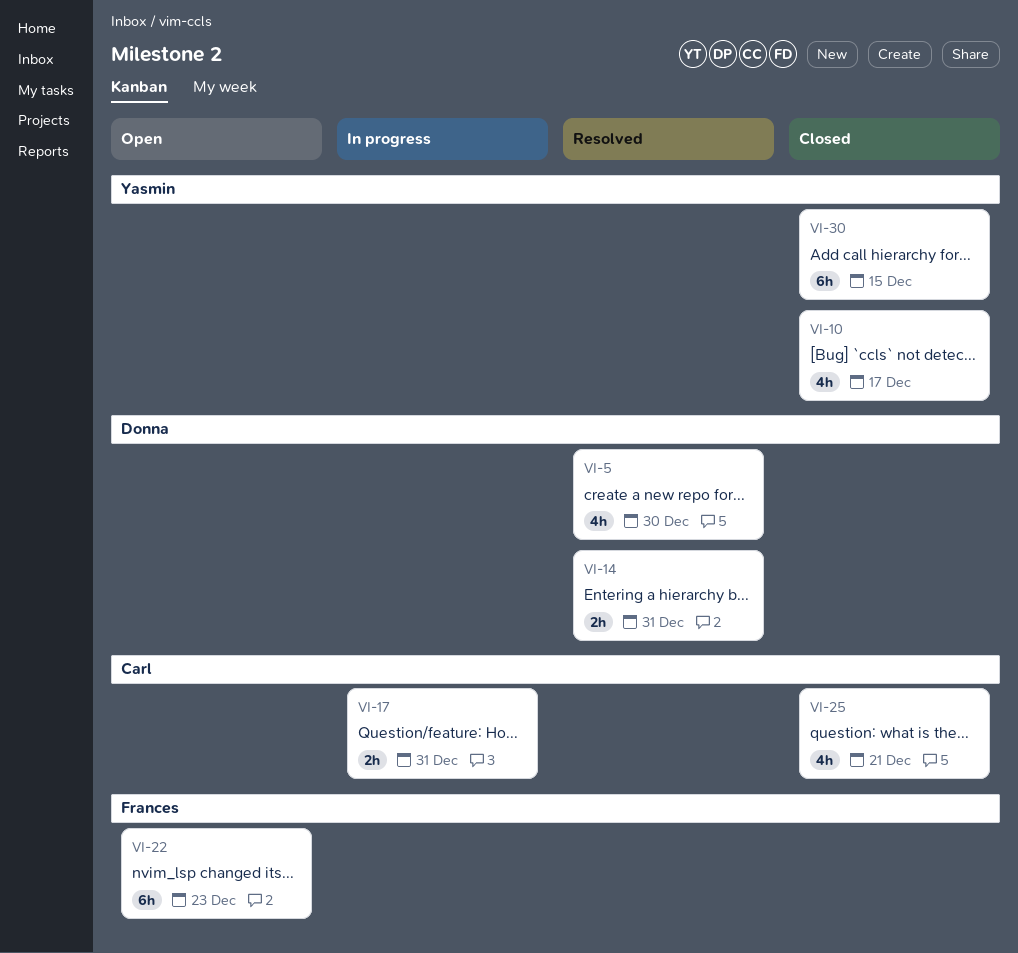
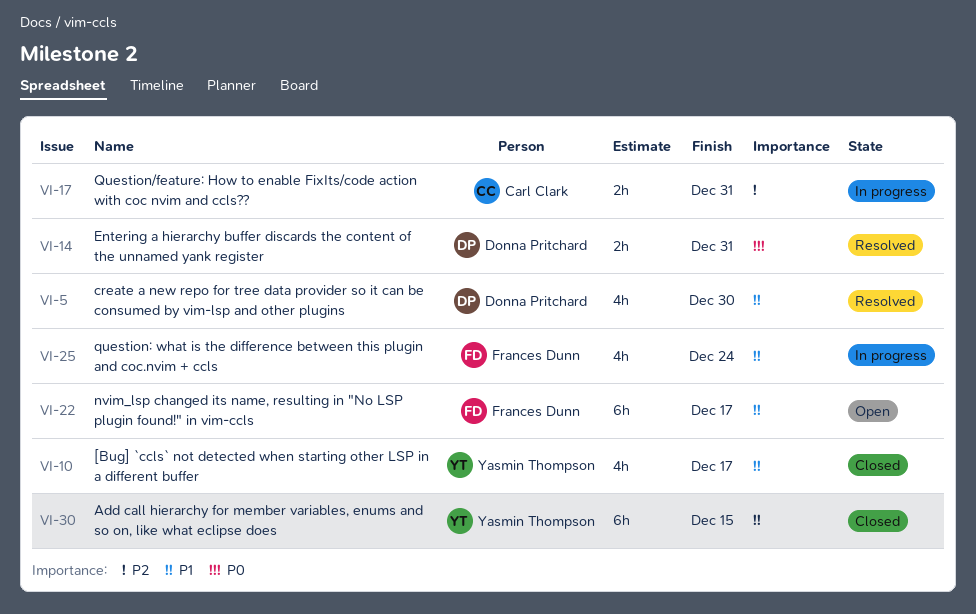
VI-22, due: Dec 23 -> Dec 17
VI-25, status: Closed -> In progress
VI-25, owner: Carl Clark -> Frances Dunn
VI-25, due: Dec 21 -> Dec 24

